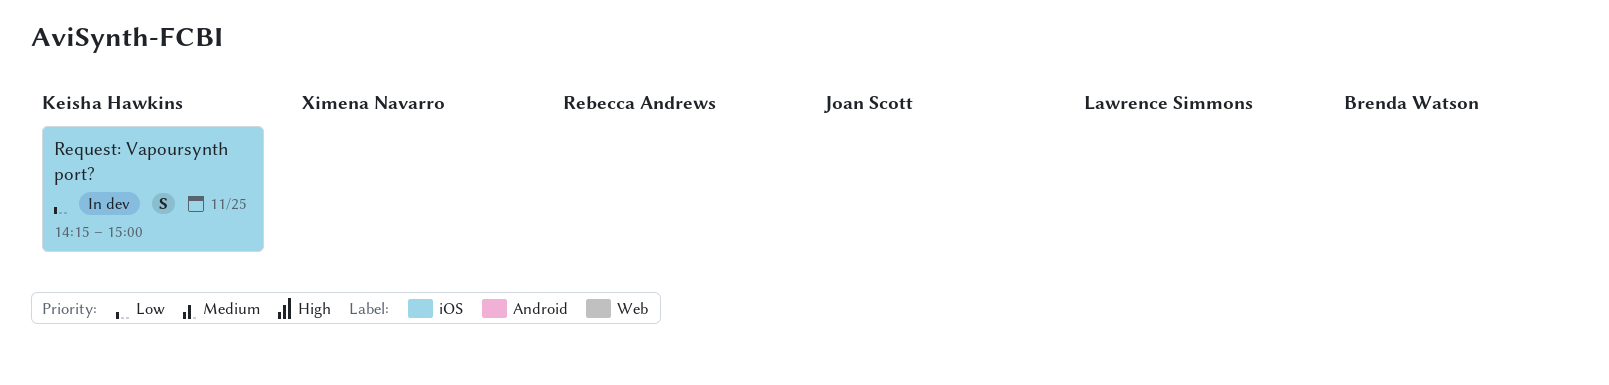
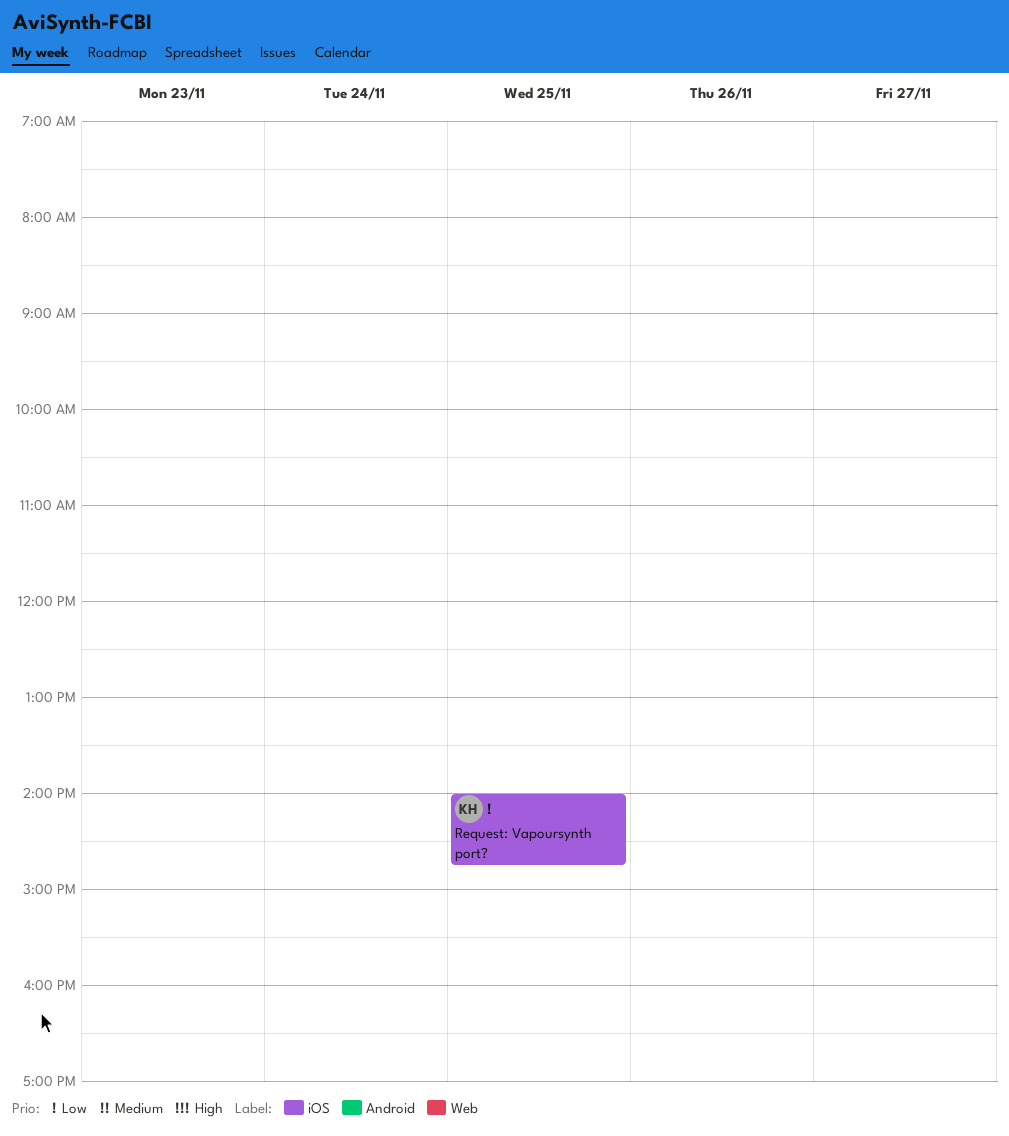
Request: Vapoursynth port?, begins: 14:15 -> 14:00
Request: Vapoursynth port?, ends: 15:00 -> 14:45

